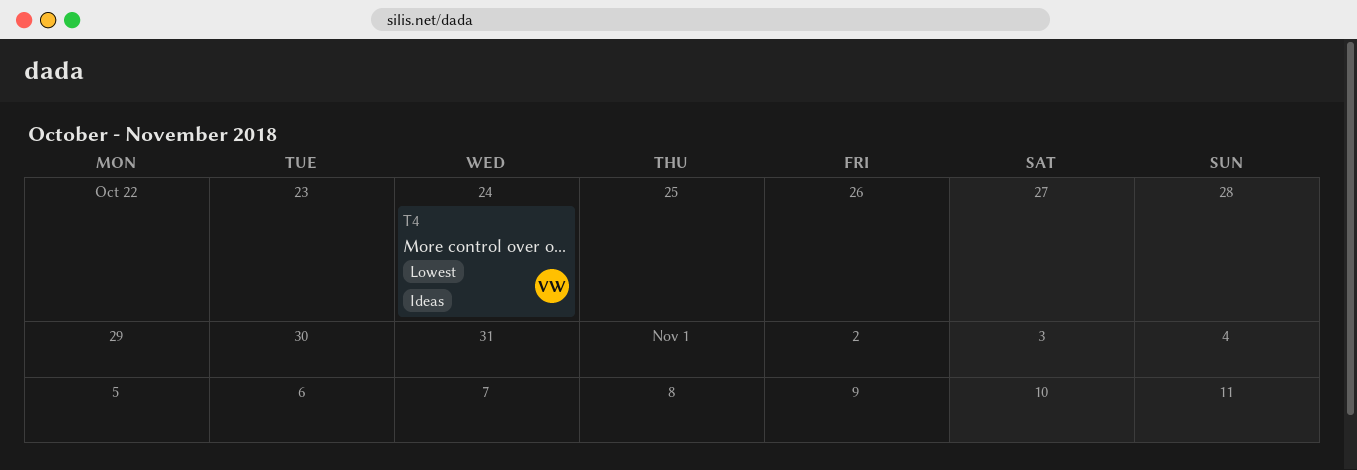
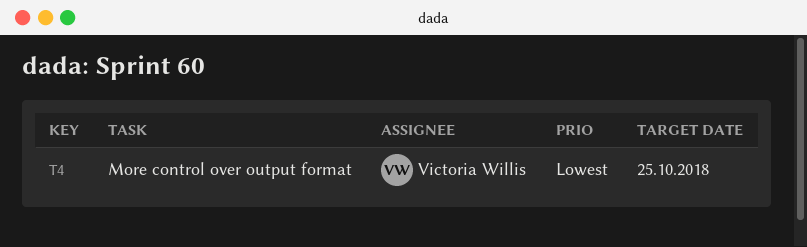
T4, due: Oct 24 -> Oct 25

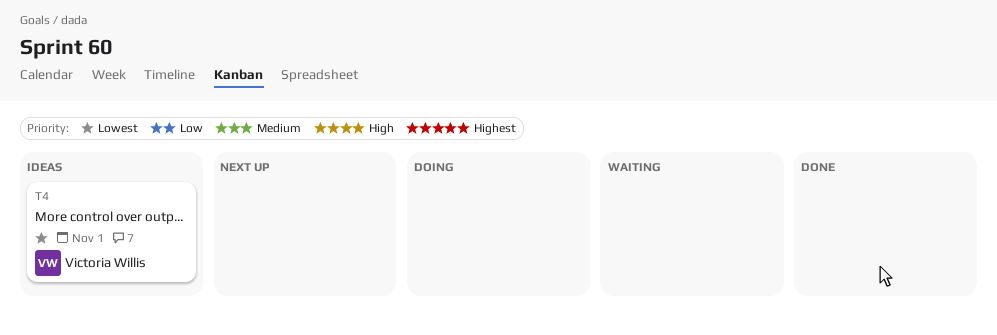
T4, due: Oct 25 -> Nov 1

